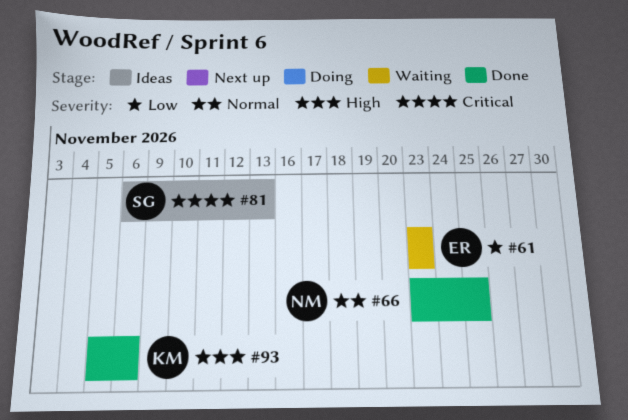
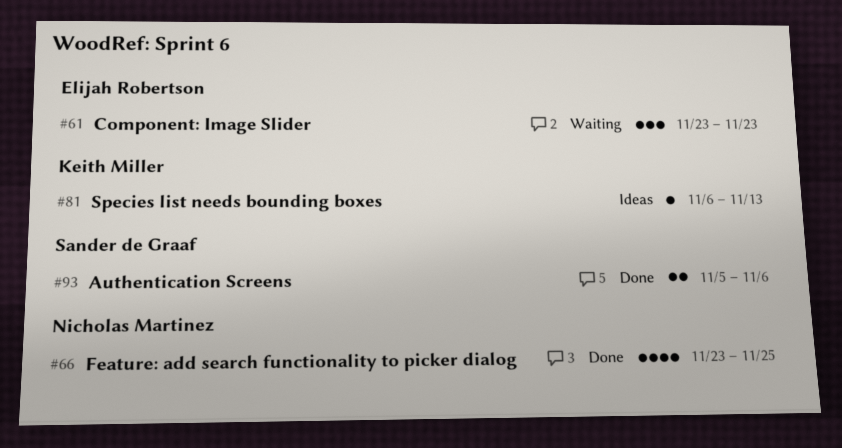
#81, owner: Sander de Graaf -> Keith Miller
#93, owner: Keith Miller -> Sander de Graaf

